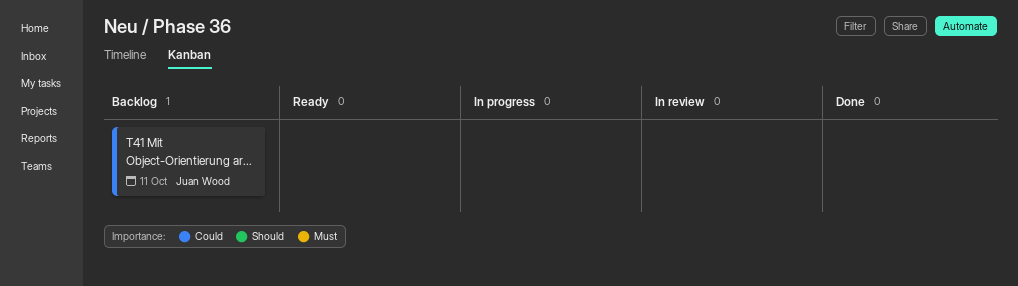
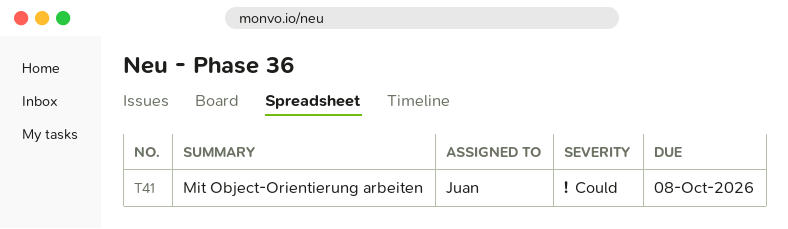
T41, due: Oct 11 -> Oct 8

